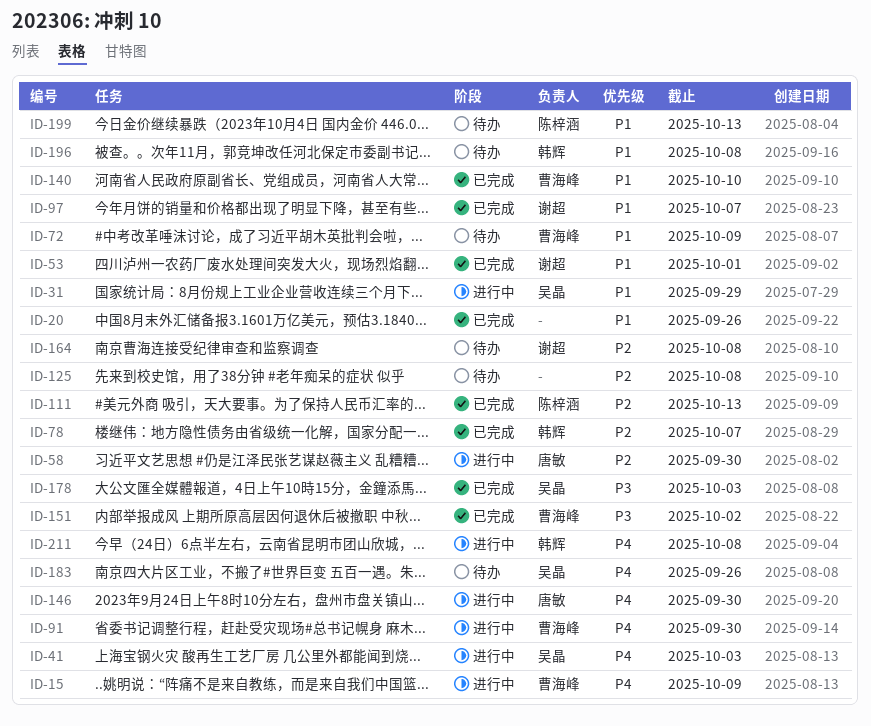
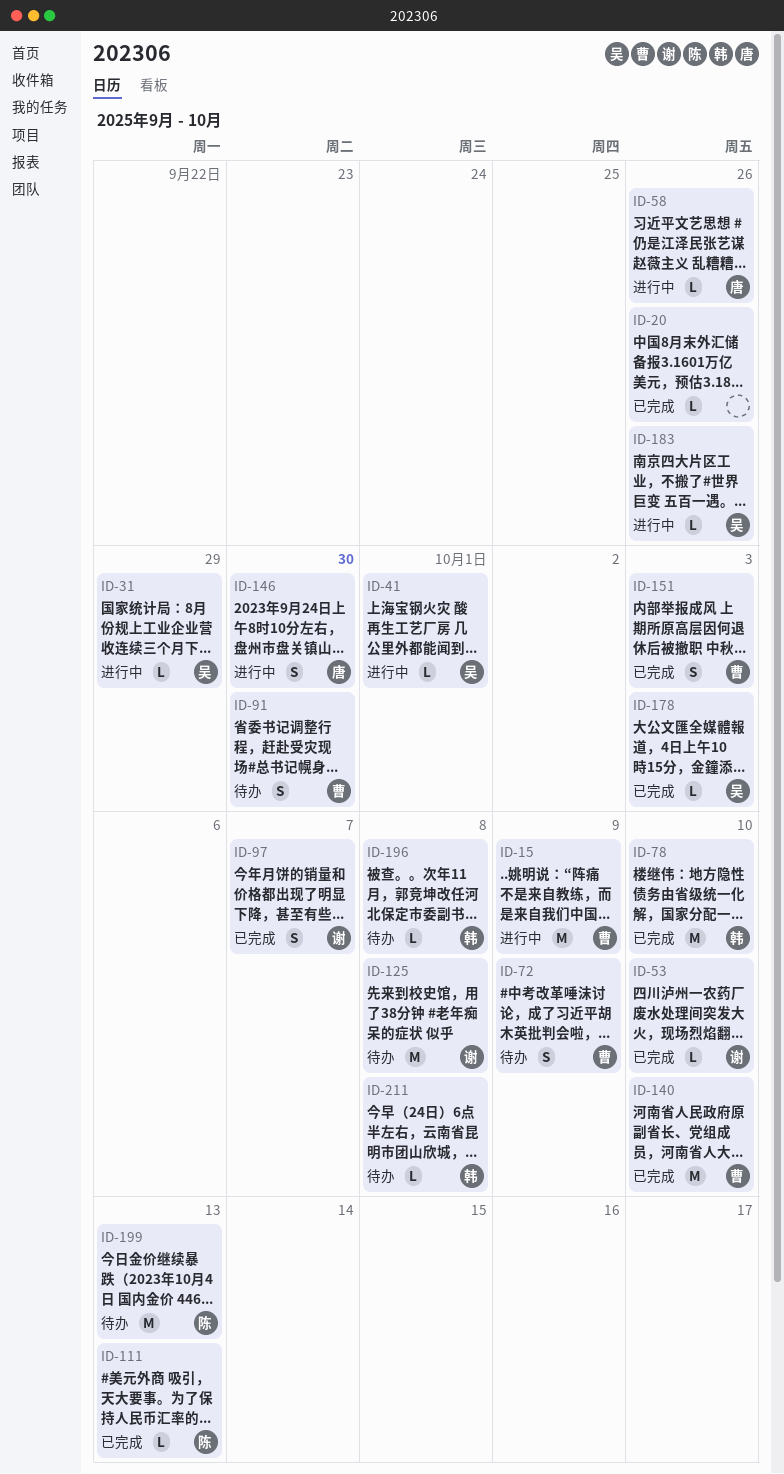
ID-41, due: Oct 3 -> Oct 1
ID-53, due: Oct 1 -> Oct 10
ID-58, due: Sep 30 -> Sep 26
ID-78, due: Oct 7 -> Oct 10
ID-91, status: 进行中 -> 待办
ID-125, owner: none -> 谢超
ID-151, due: Oct 2 -> Oct 3
ID-164: present -> none
ID-183, status: 待办 -> 进行中
ID-211, status: 进行中 -> 待办

